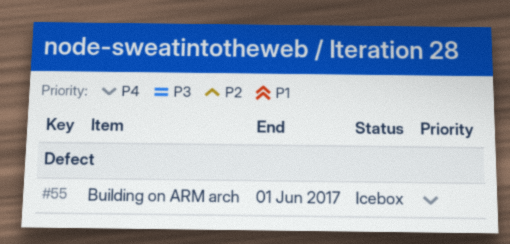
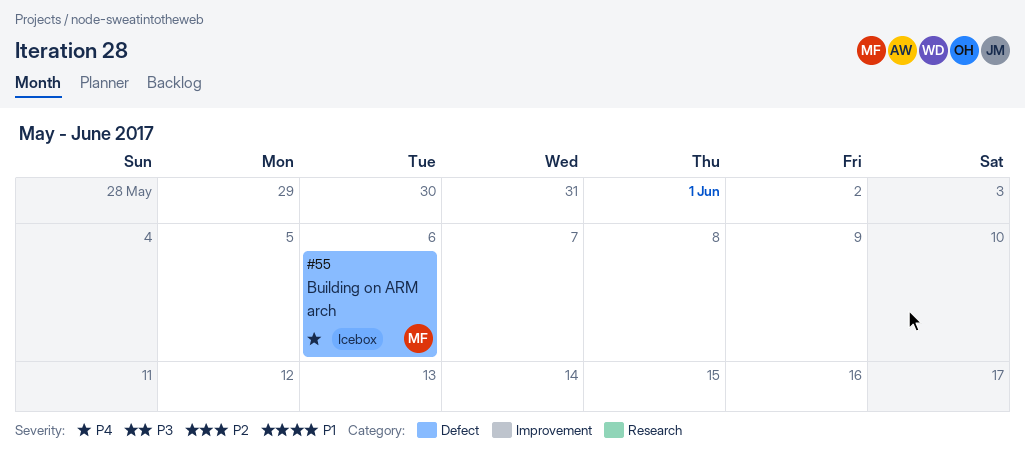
#55, due: Jun 1 -> Jun 6

